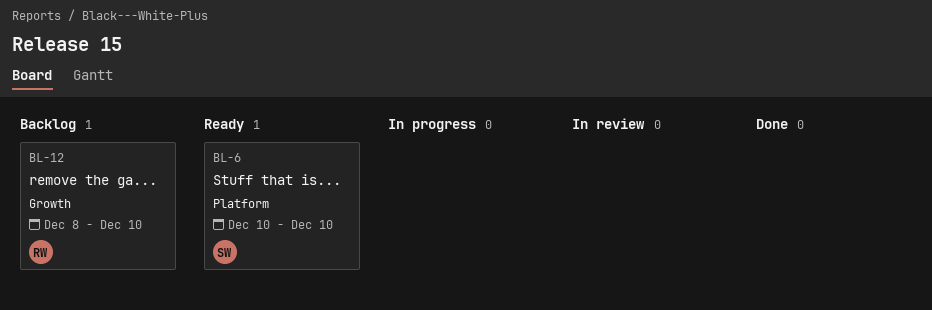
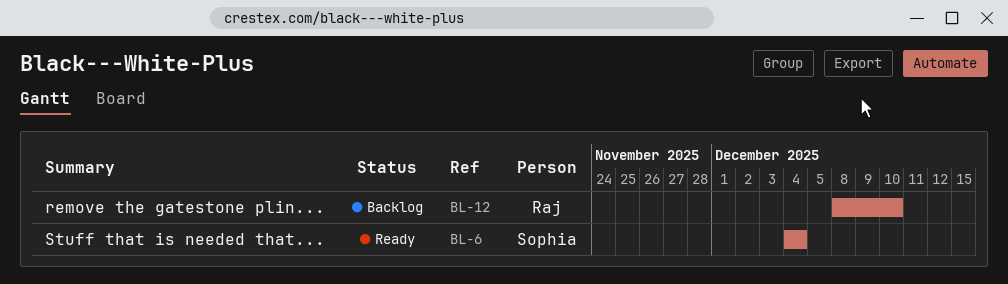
BL-6, start: Dec 10 -> Dec 4
BL-6, due: Dec 10 -> Dec 4

